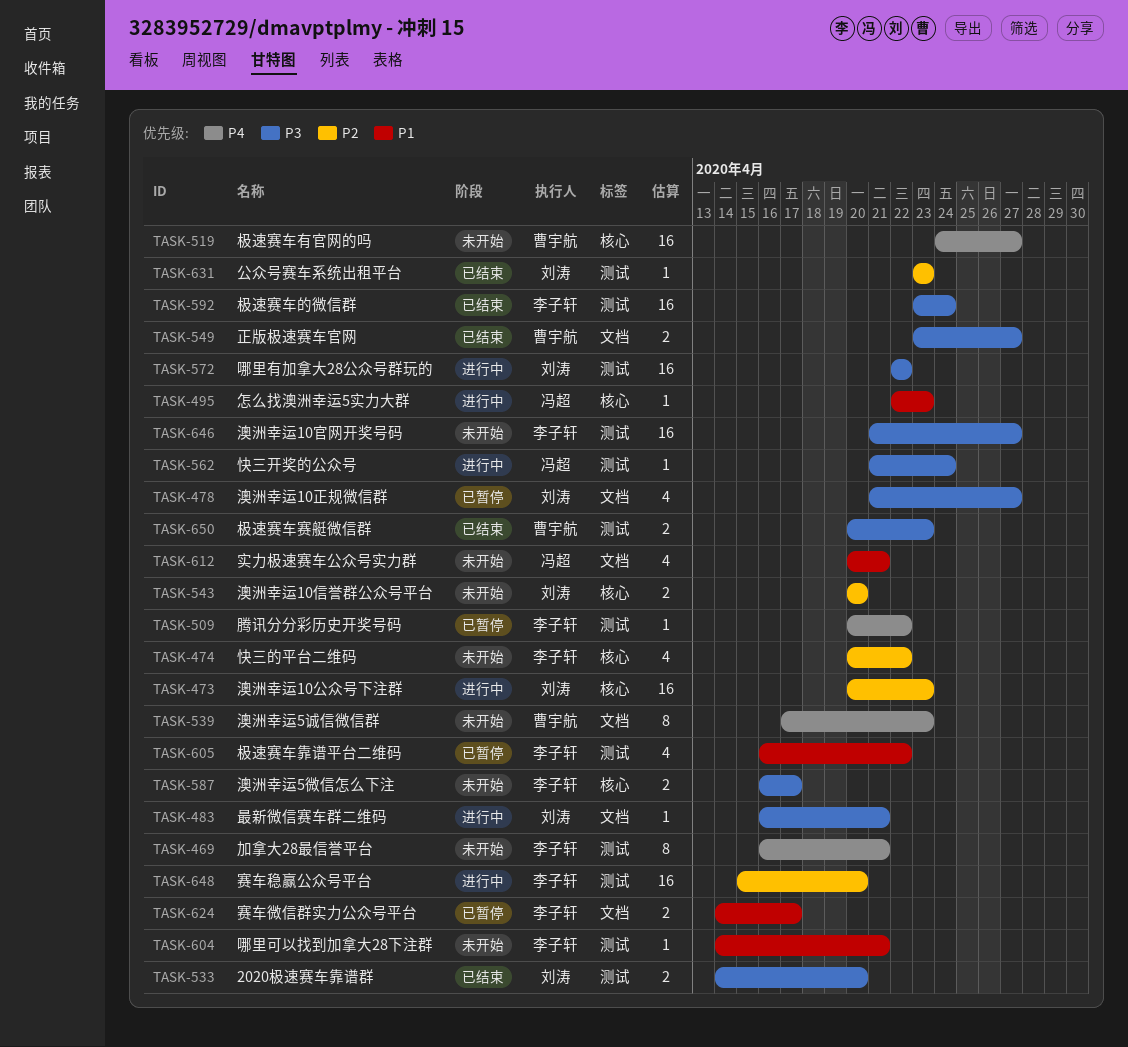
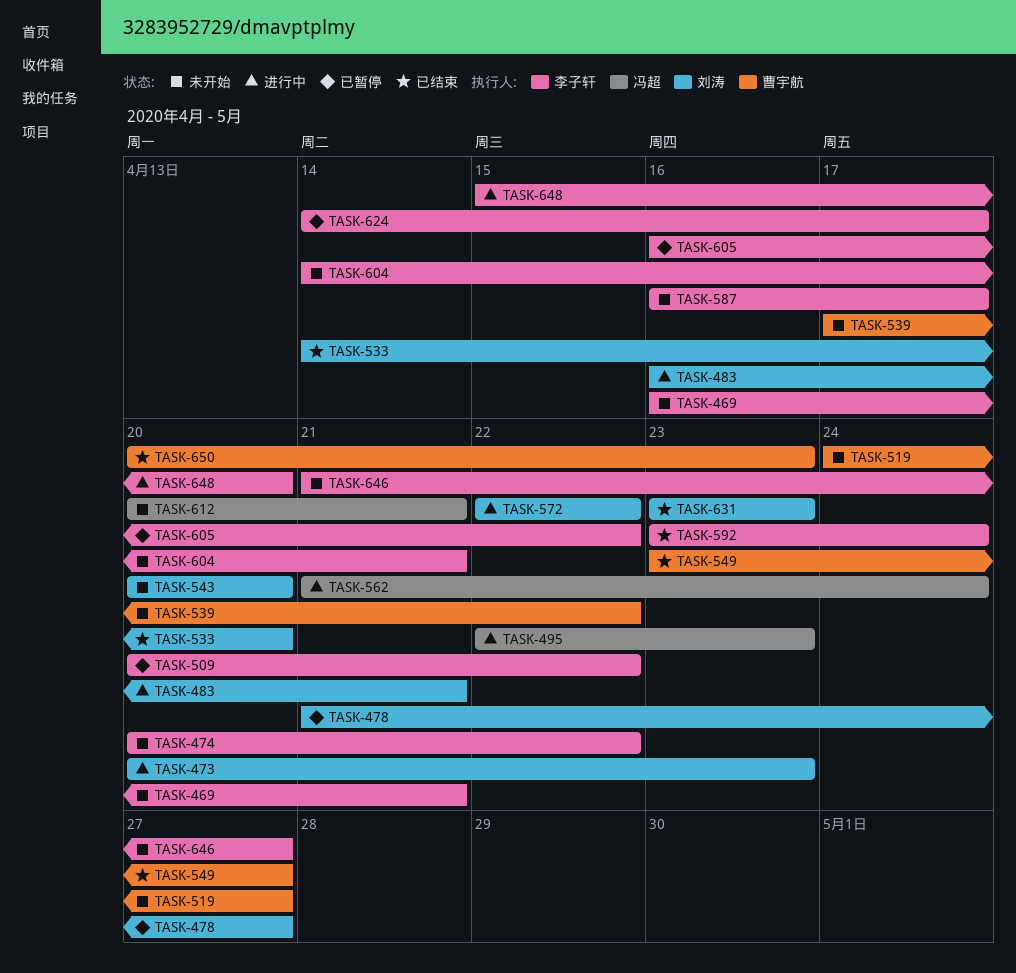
TASK-539, due: Apr 23 -> Apr 22

